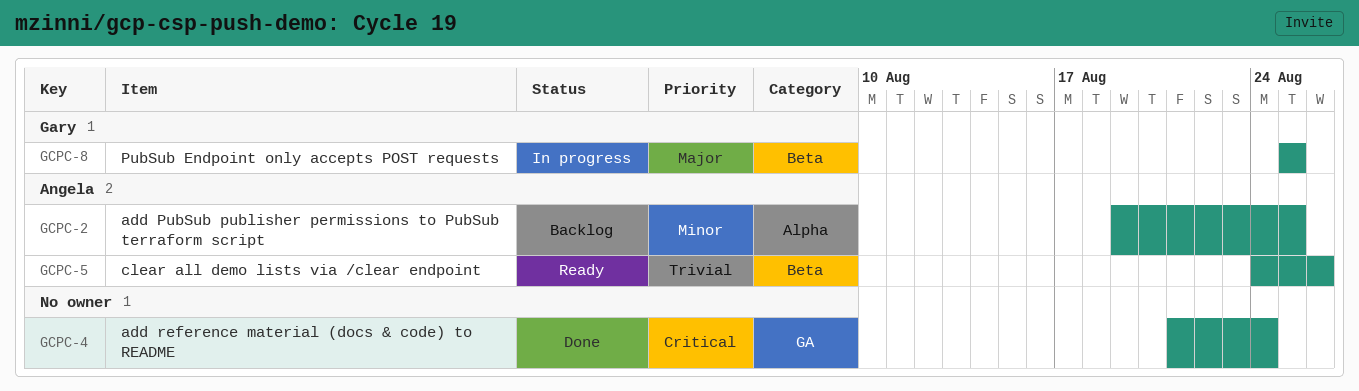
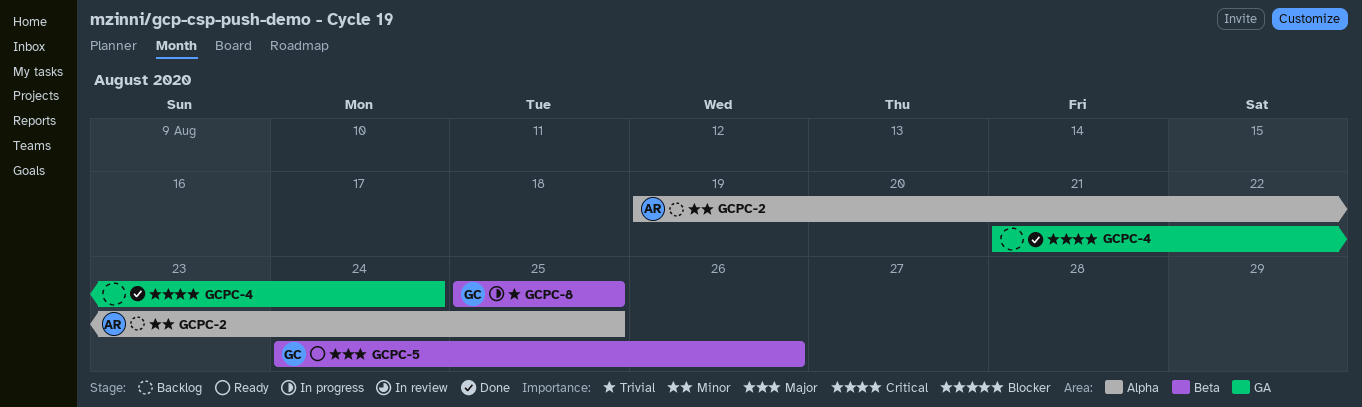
GCPC-5, owner: Angela -> Gary
GCPC-5, priority: Trivial -> Major
GCPC-8, priority: Major -> Trivial

